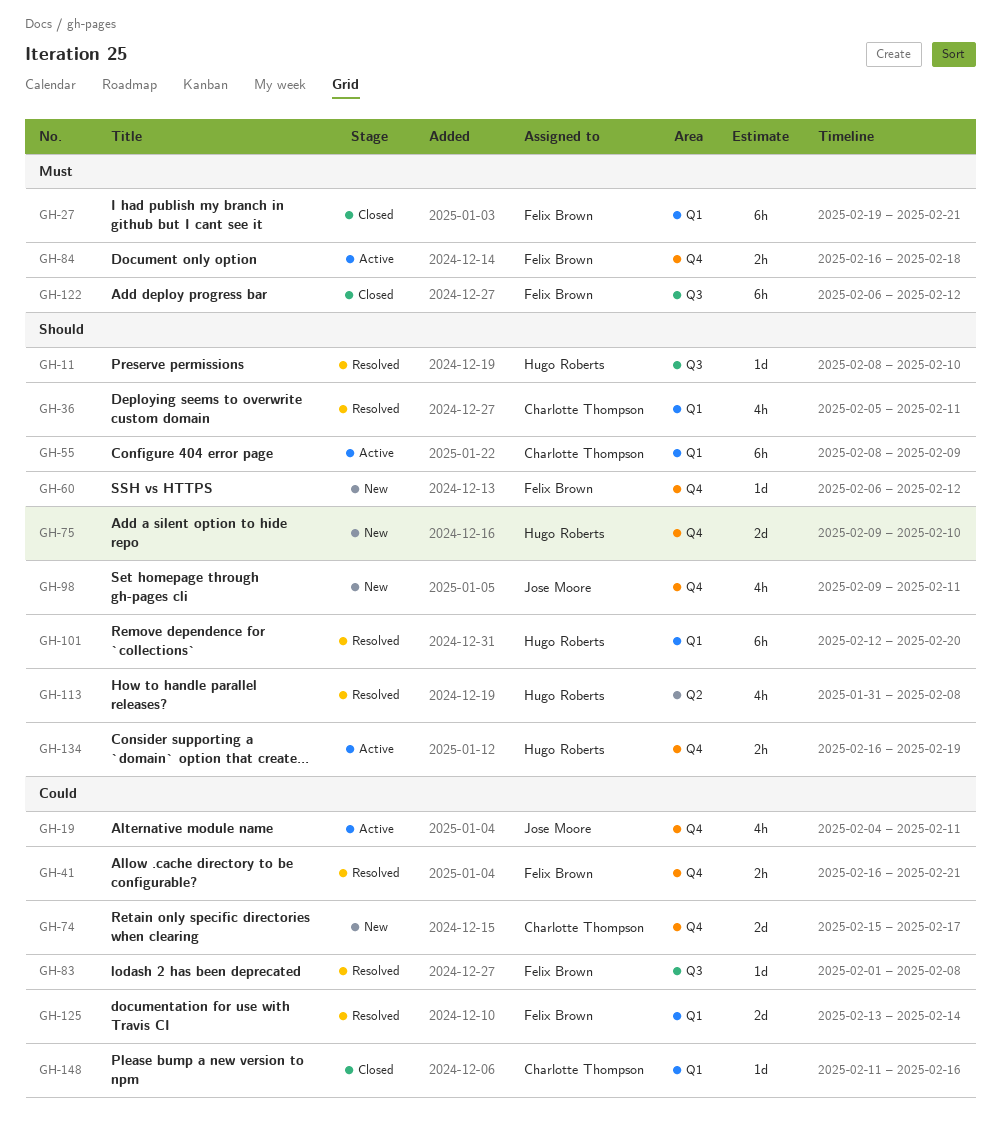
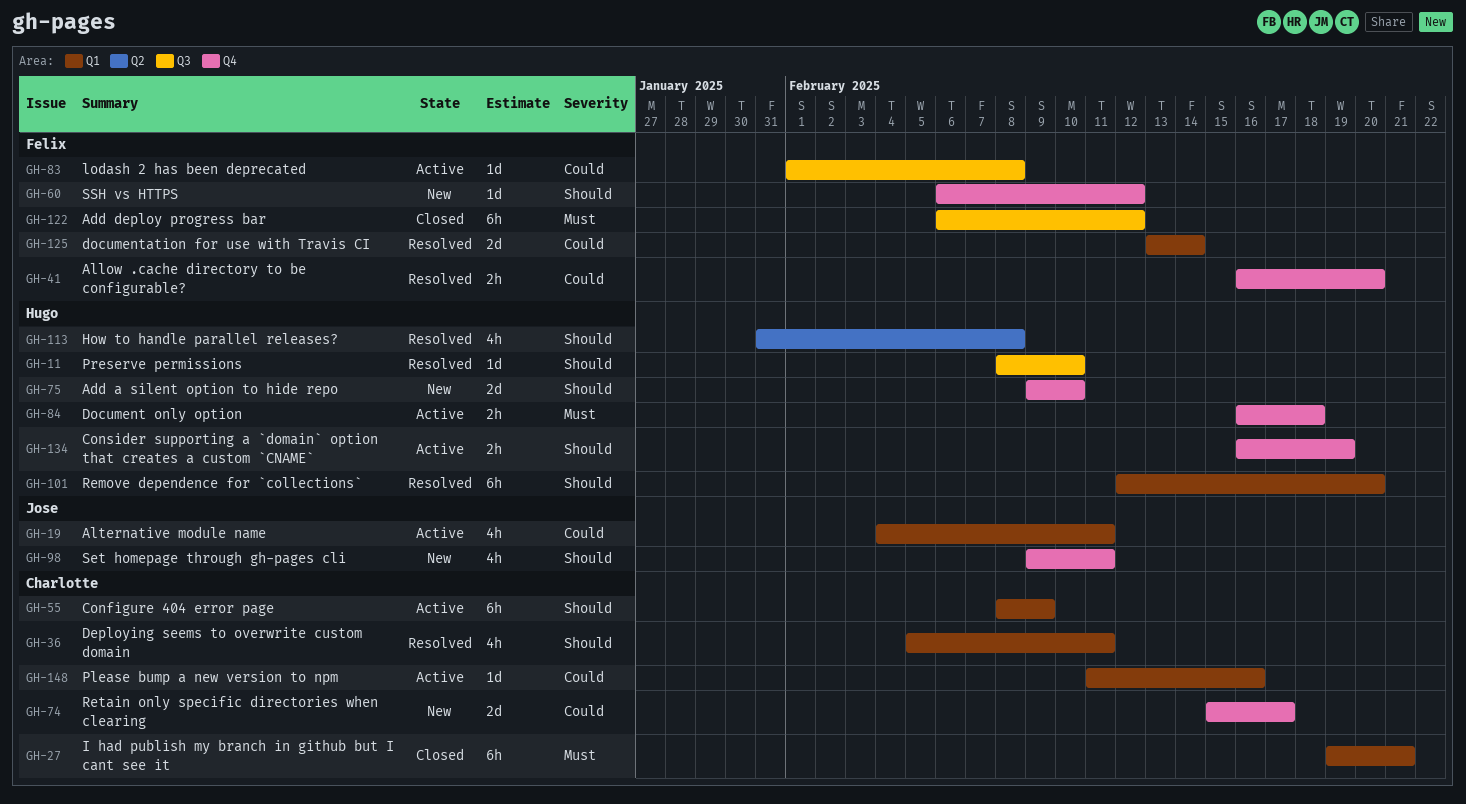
GH-19, label: Q4 -> Q1
GH-27, owner: Felix Brown -> Charlotte Thompson
GH-41, due: Feb 21 -> Feb 20
GH-83, status: Resolved -> Active
GH-84, owner: Felix Brown -> Hugo Roberts
GH-148, status: Closed -> Active

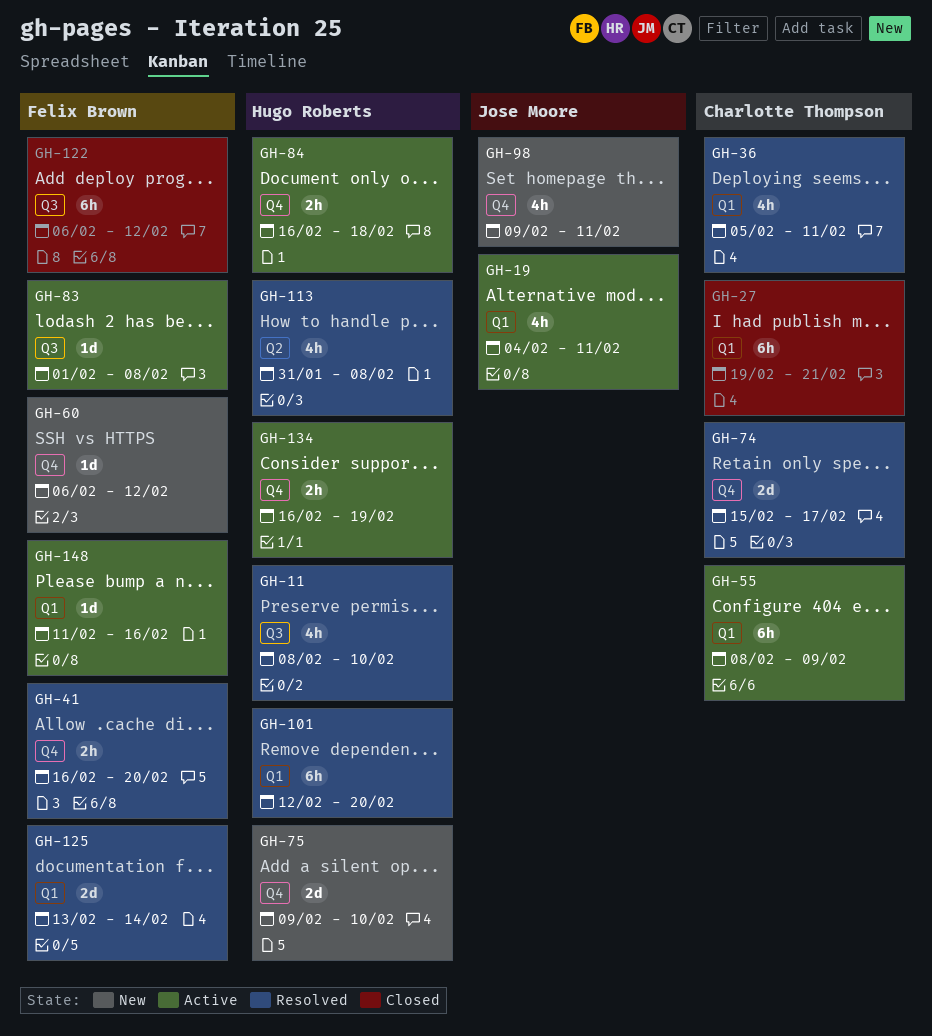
GH-11, estimate: 1d -> 4h
GH-74, status: New -> Resolved
GH-148, owner: Charlotte Thompson -> Felix Brown

